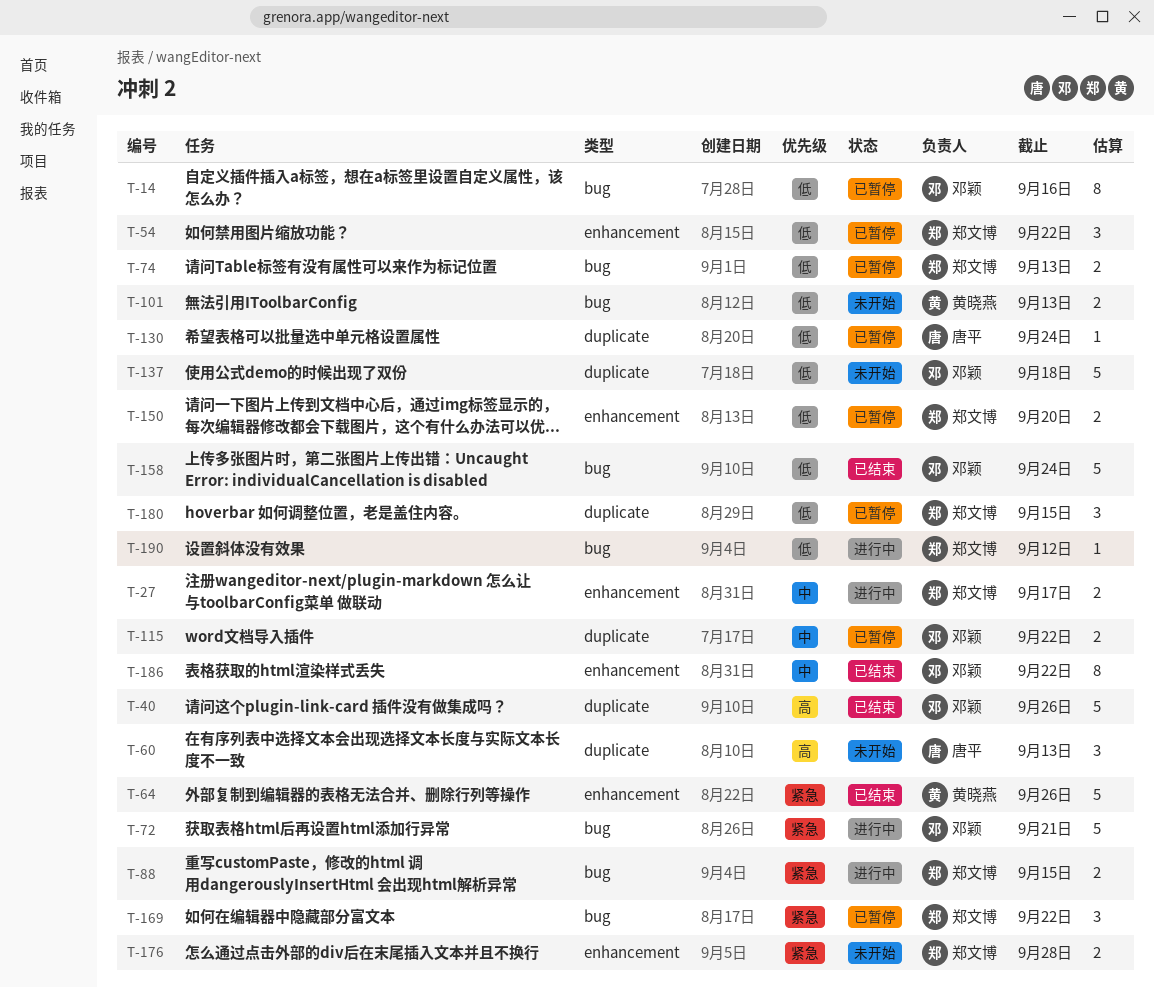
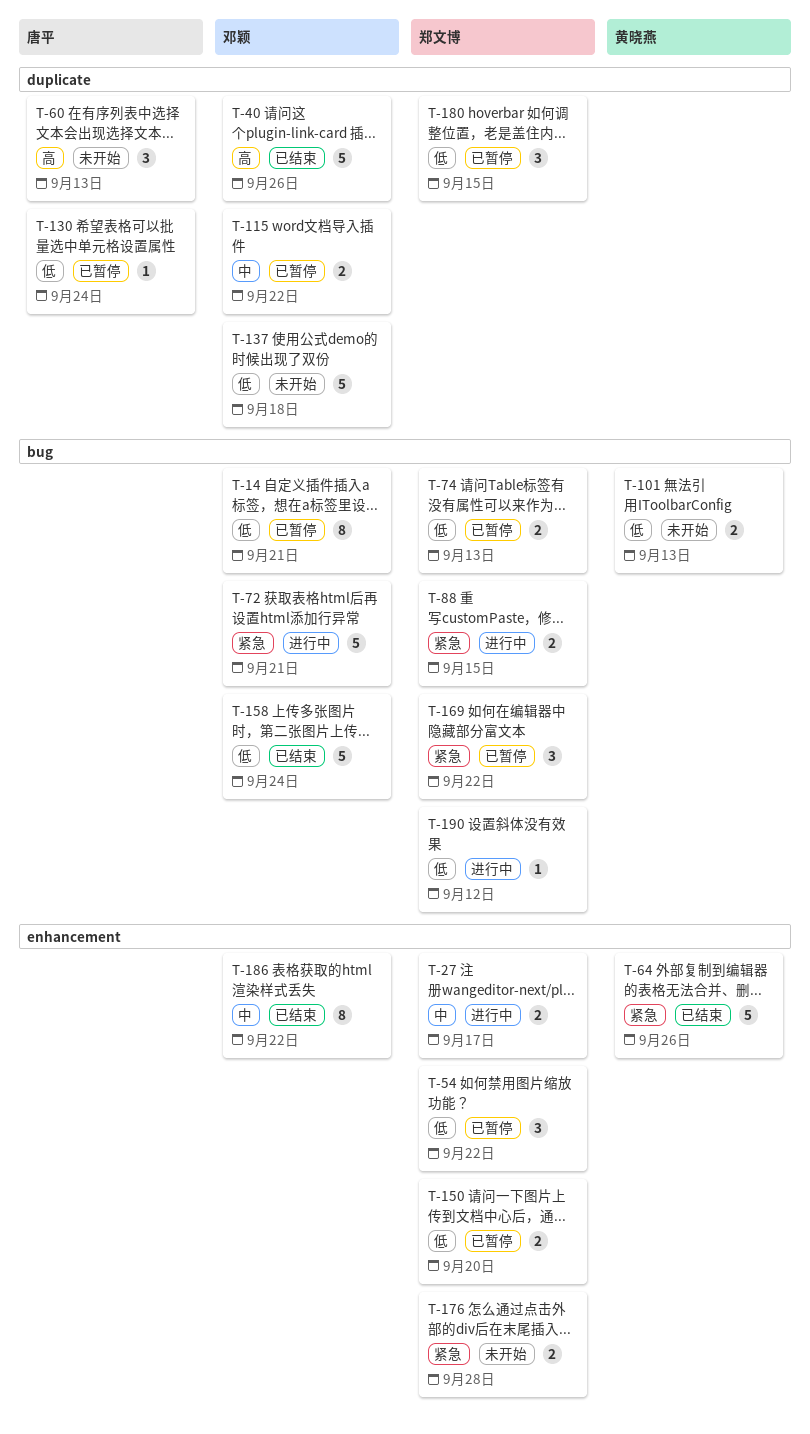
T-14, due: Sep 16 -> Sep 21

